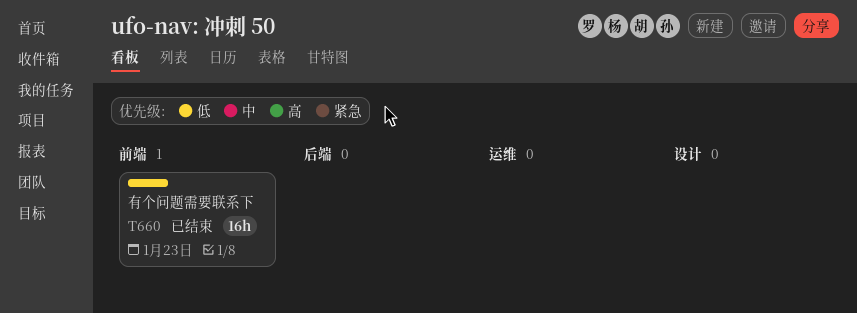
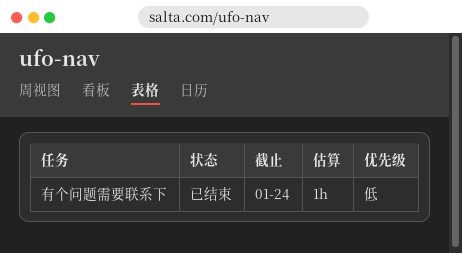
有个问题需要联系下, estimate: 16h -> 1h
有个问题需要联系下, due: Jan 23 -> Jan 24

